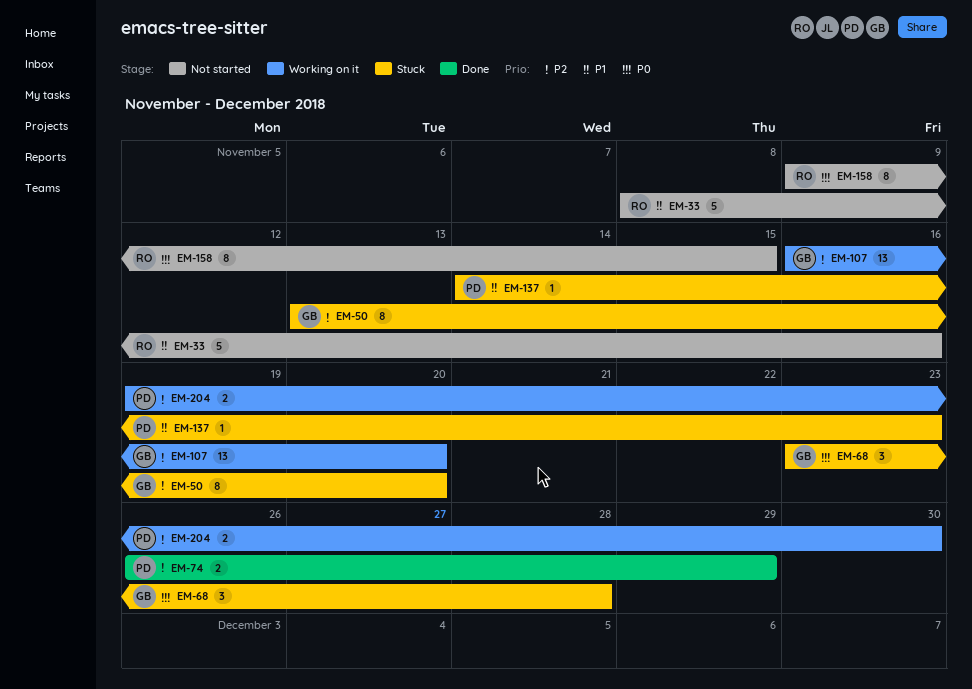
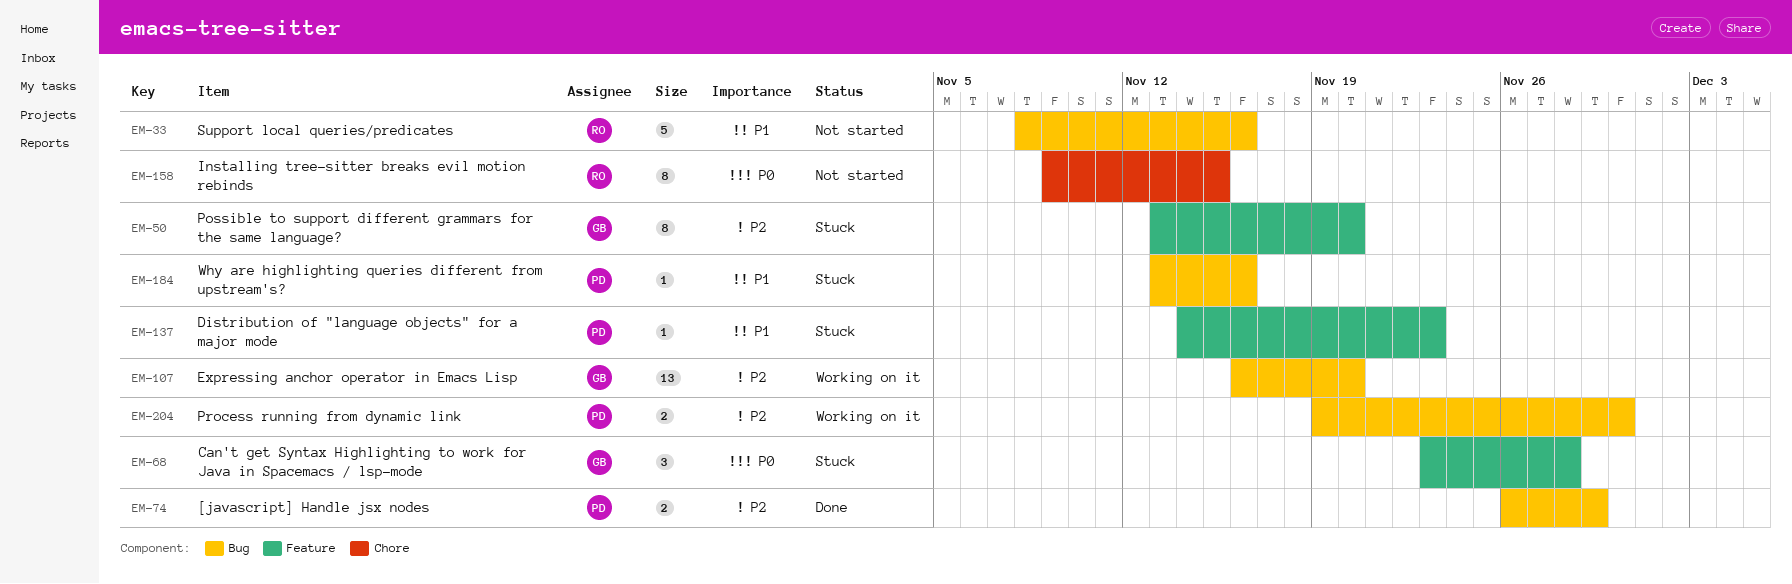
EM-184: none -> present

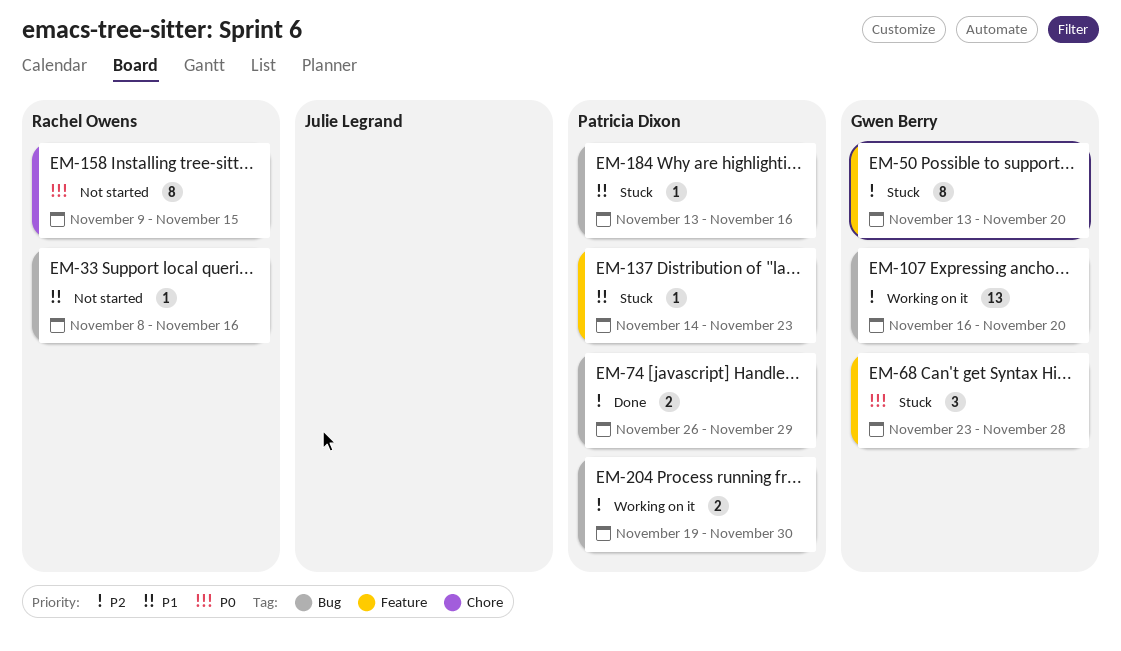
EM-33, estimate: 5 -> 1

